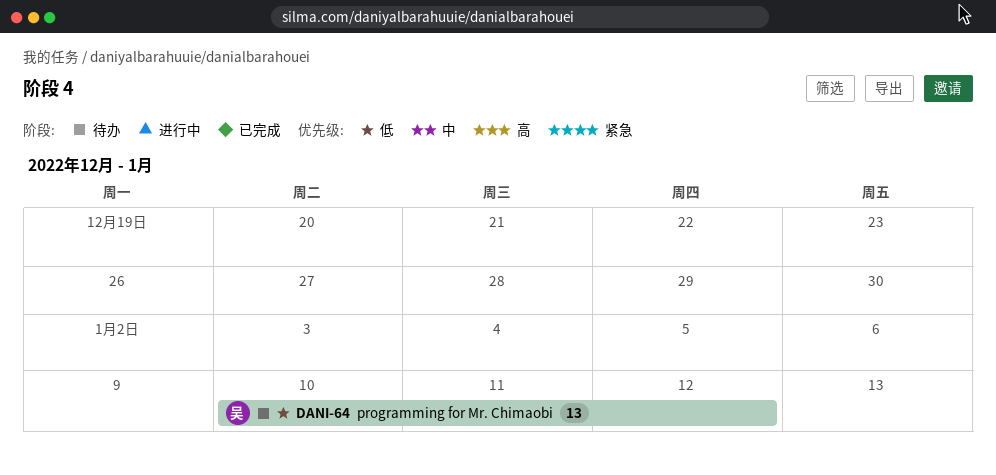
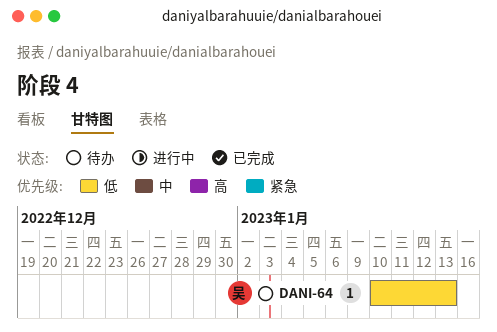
DANI-64, estimate: 13 -> 1
DANI-64, due: Jan 12 -> Jan 13

